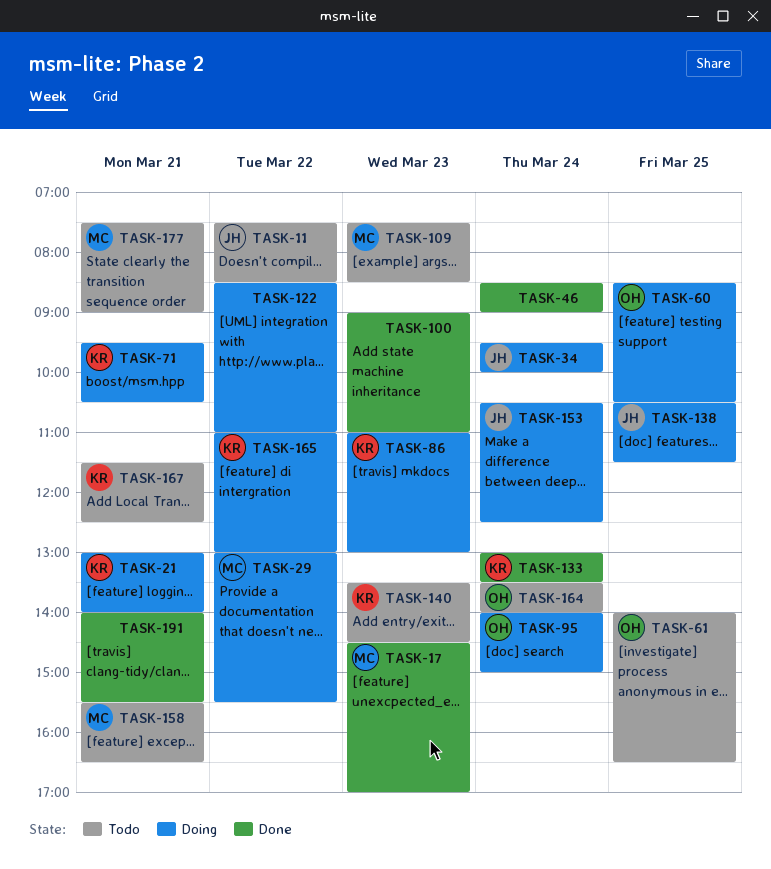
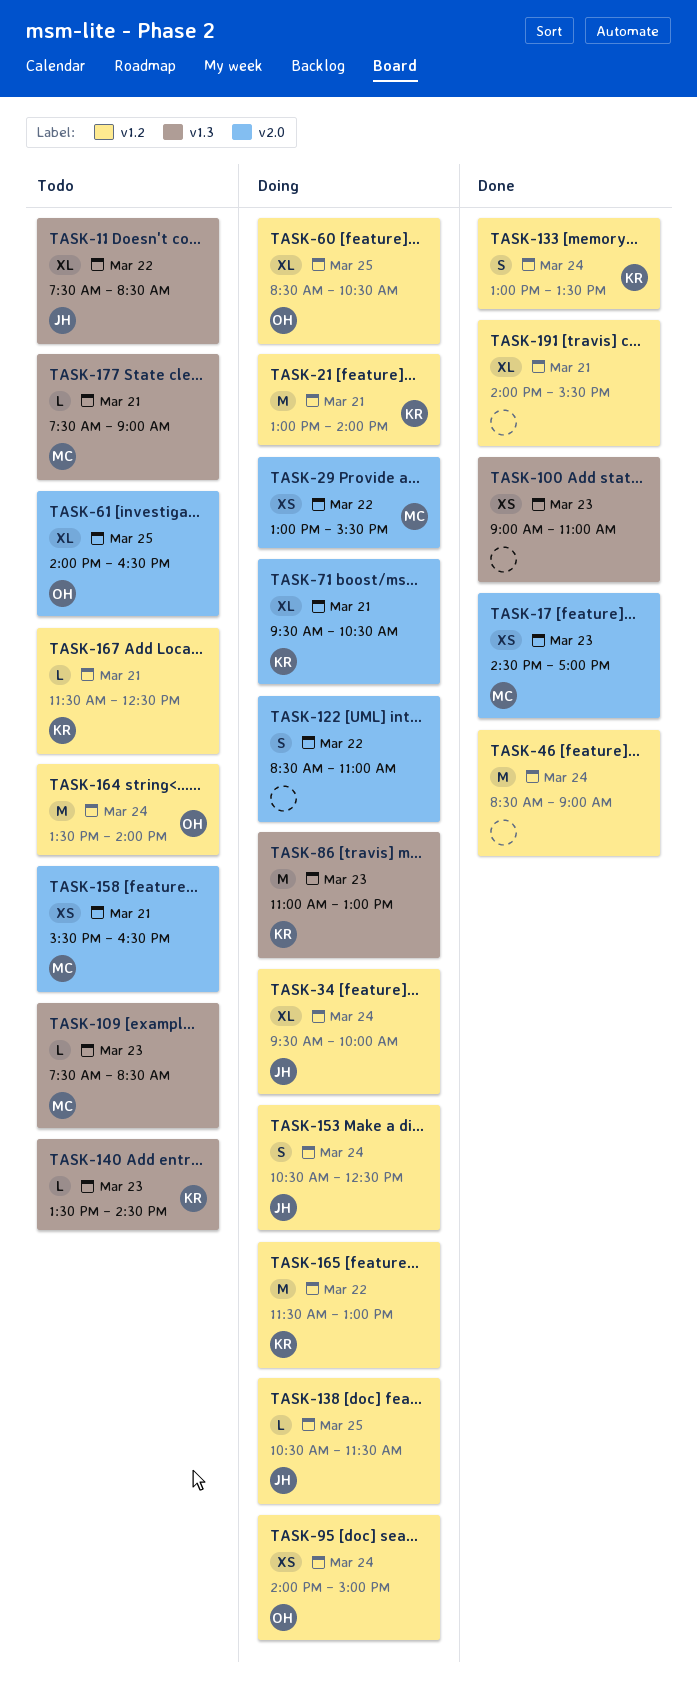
TASK-165, begins: 11:00 -> 11:30

